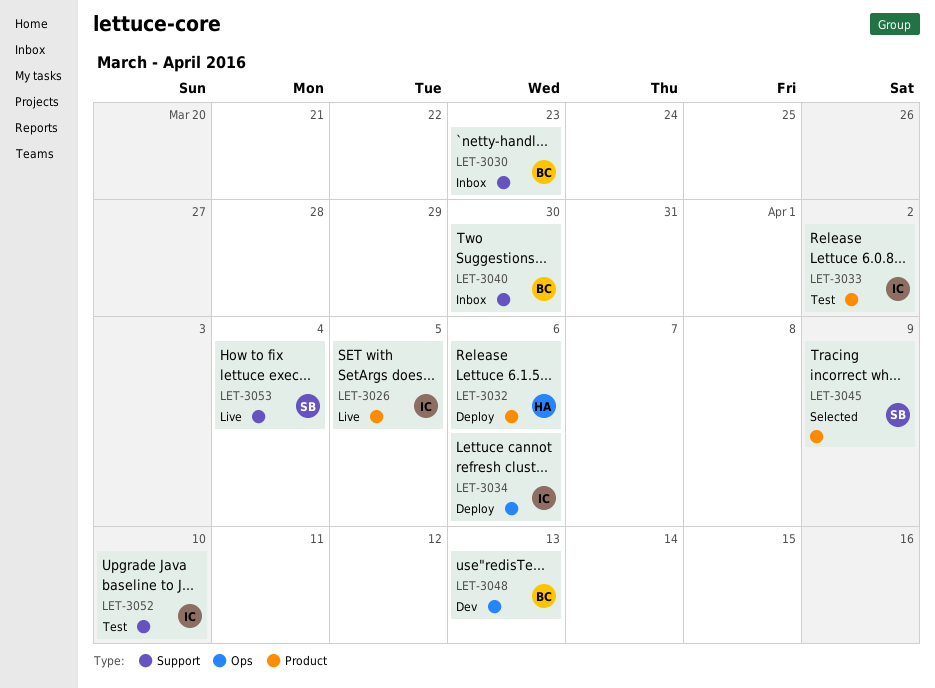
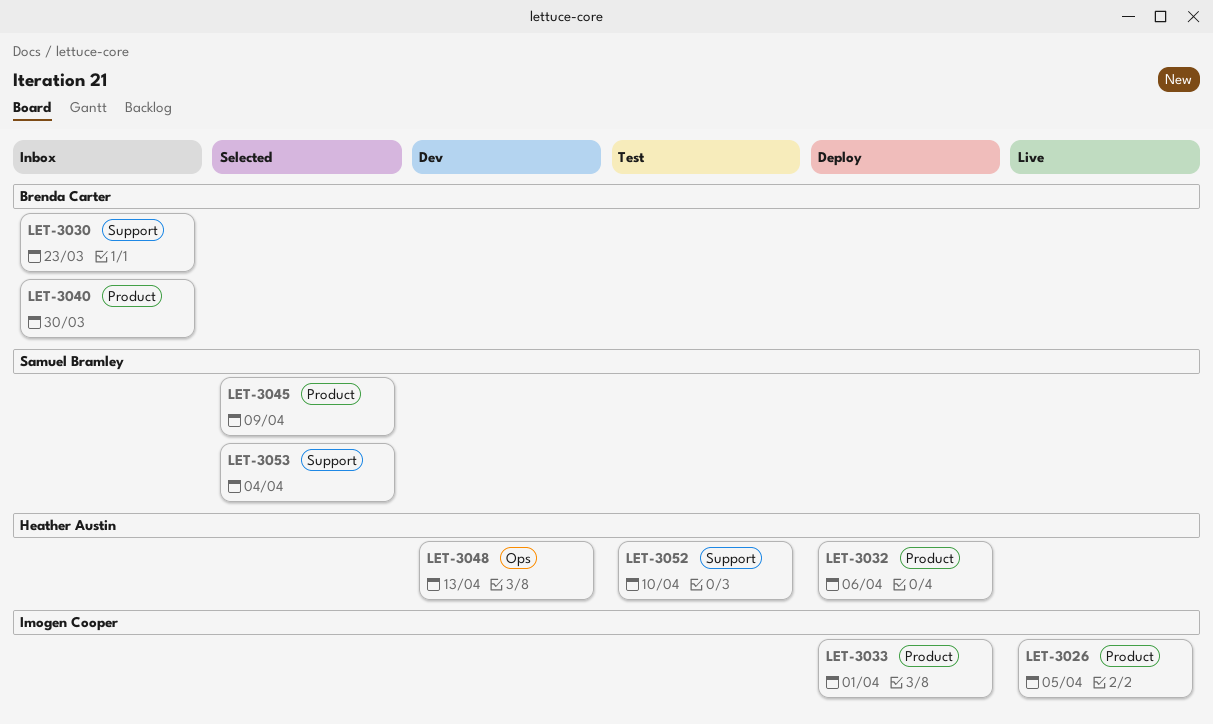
LET-3033, status: Test -> Deploy
LET-3033, due: Apr 2 -> Apr 1
LET-3034: present -> none
LET-3040, label: Support -> Product
LET-3048, owner: Brenda Carter -> Heather Austin
LET-3052, owner: Imogen Cooper -> Heather Austin
LET-3053, status: Live -> Selected

